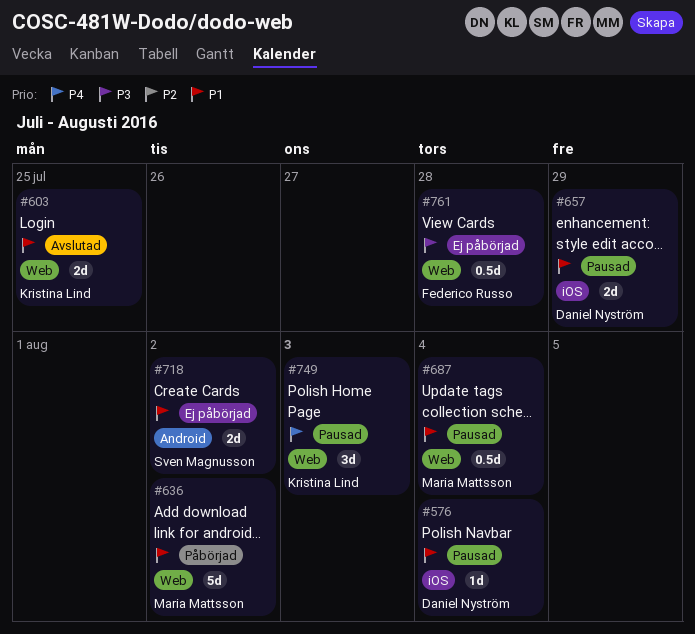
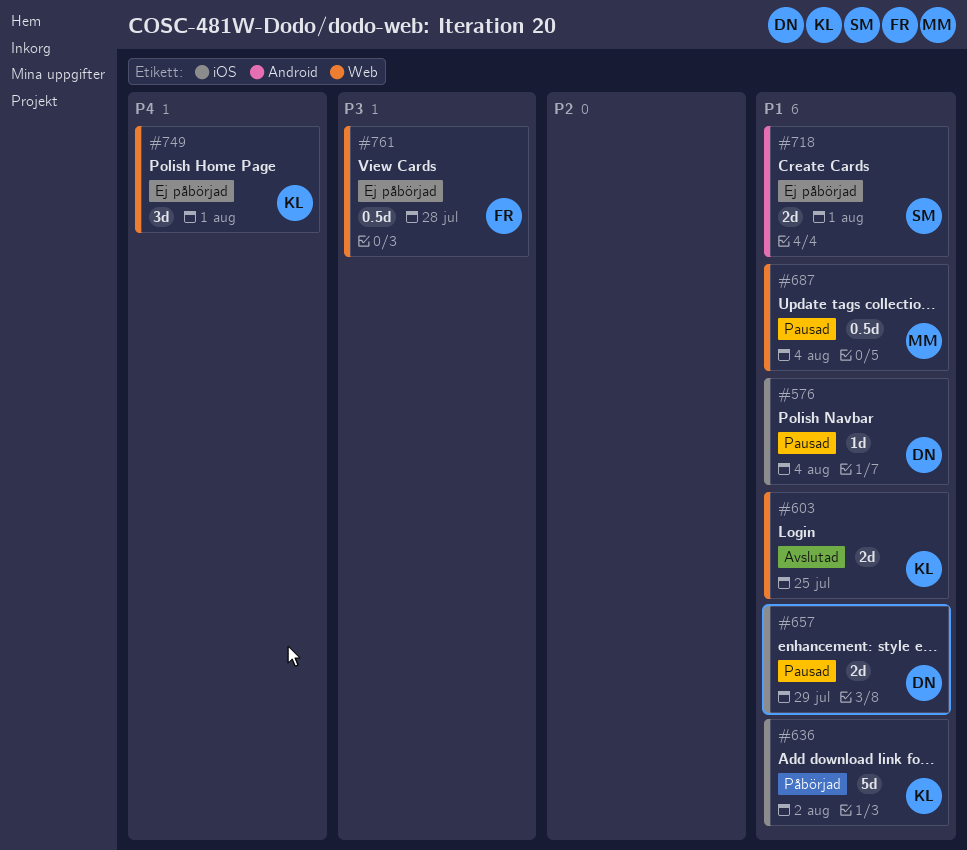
#636, owner: Maria Mattsson -> Kristina Lind
#636, label: Web -> iOS
#718, due: Aug 2 -> Aug 1
#749, status: Pausad -> Ej påbörjad
#749, due: Aug 3 -> Aug 1

